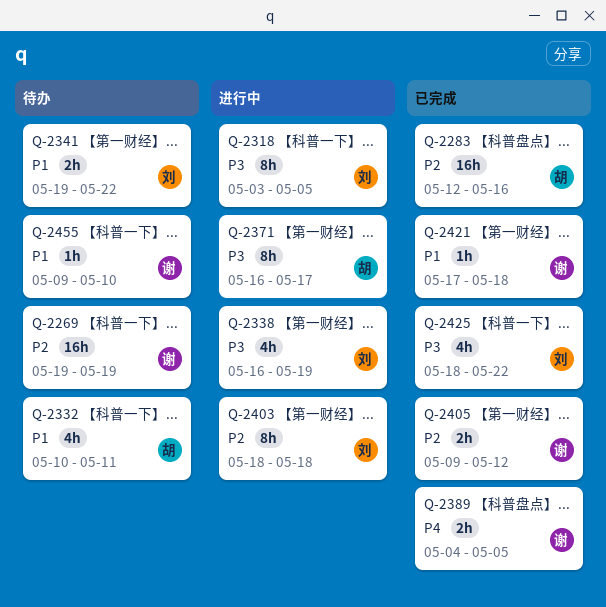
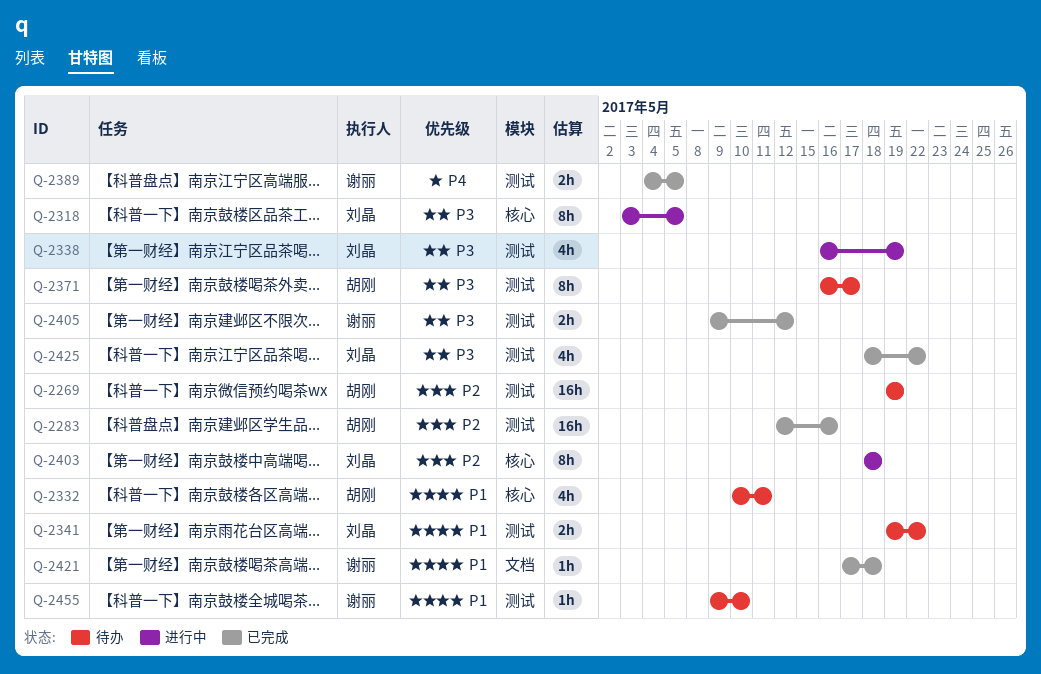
Q-2269, owner: 谢丽 -> 胡刚
Q-2371, status: 进行中 -> 待办
Q-2405, priority: P2 -> P3

